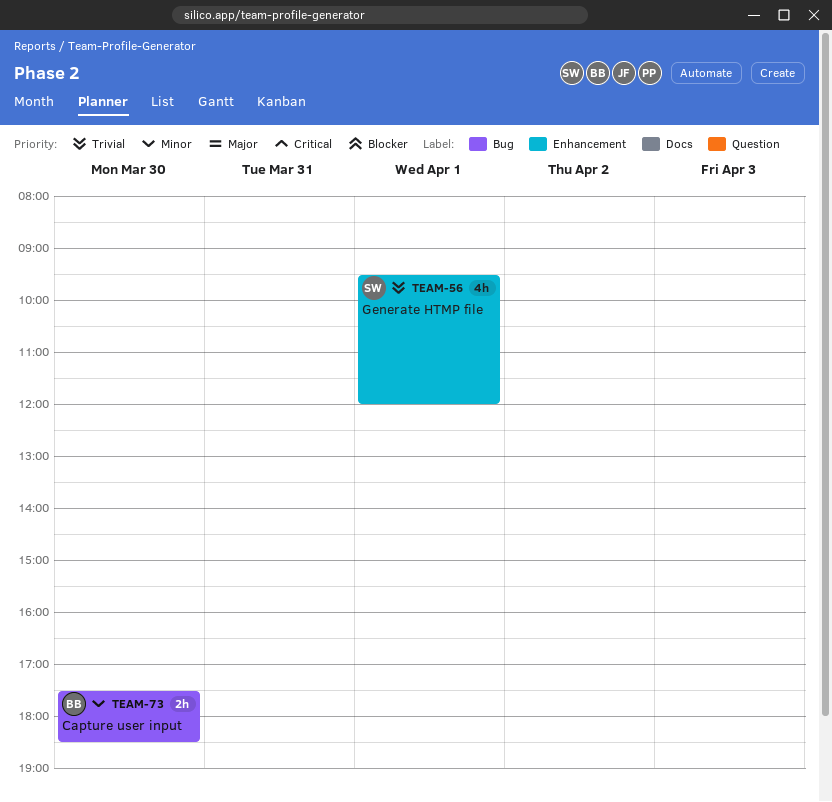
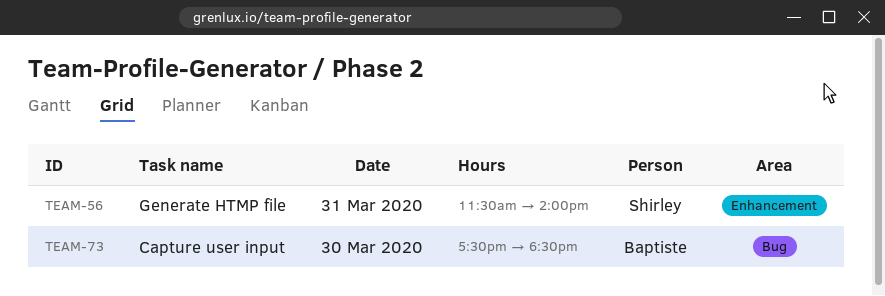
TEAM-56, day: Apr 1 -> Mar 31
TEAM-56, begins: 09:30 -> 11:30
TEAM-56, ends: 12:00 -> 14:00

